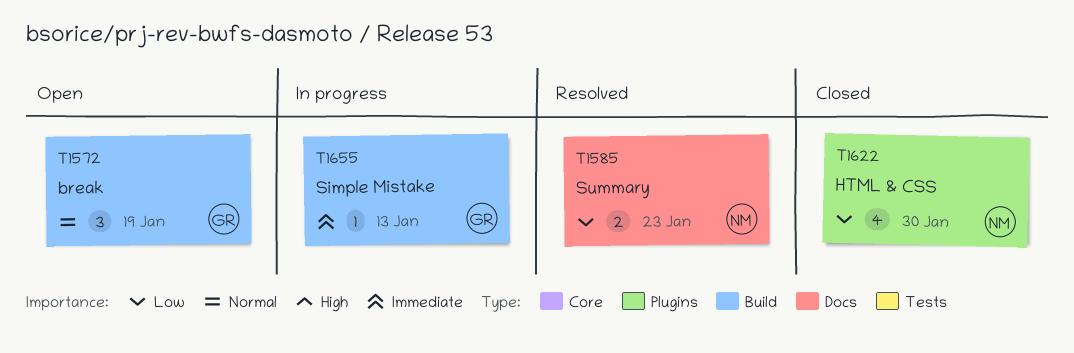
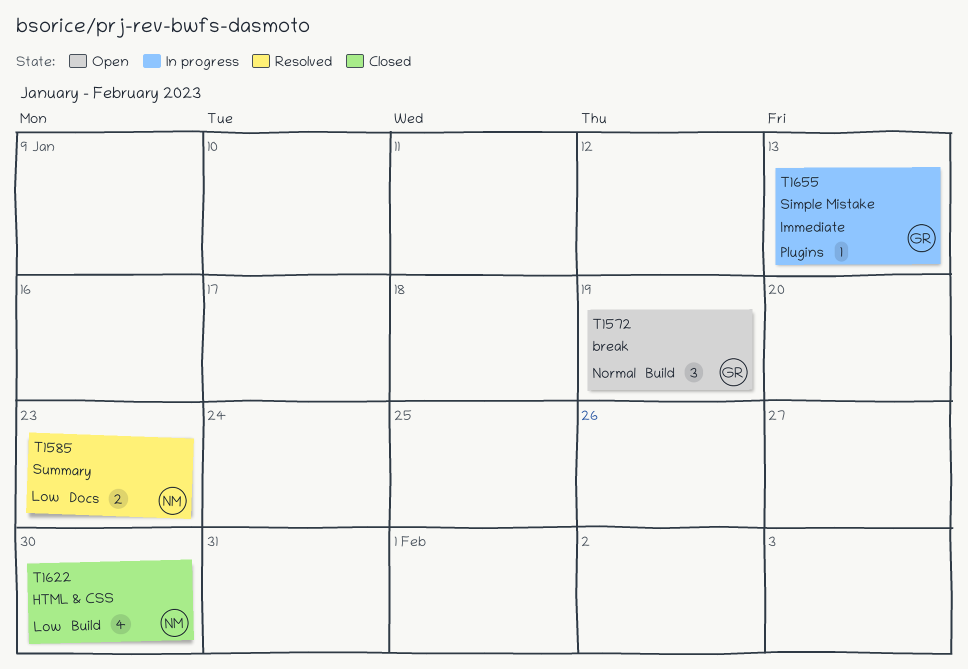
T1622, label: Plugins -> Build
T1655, label: Build -> Plugins

